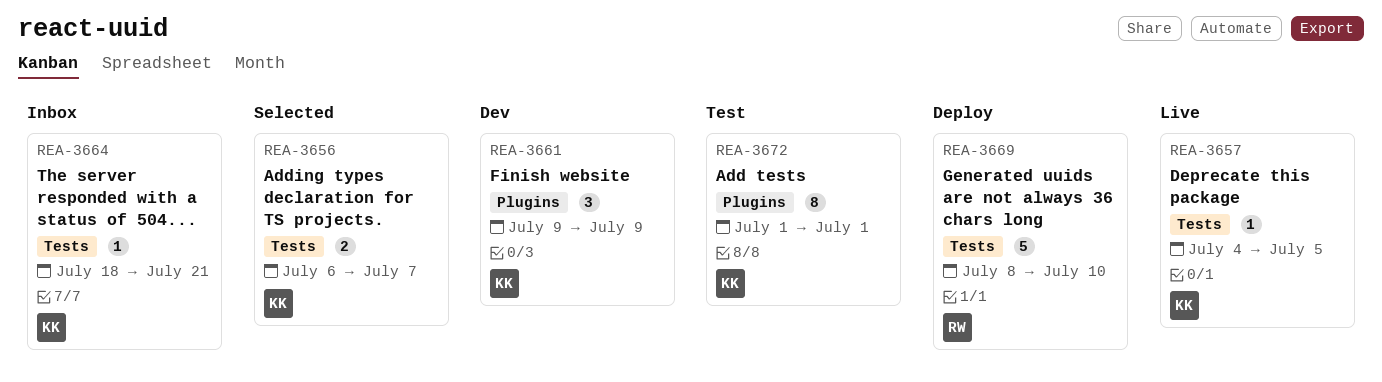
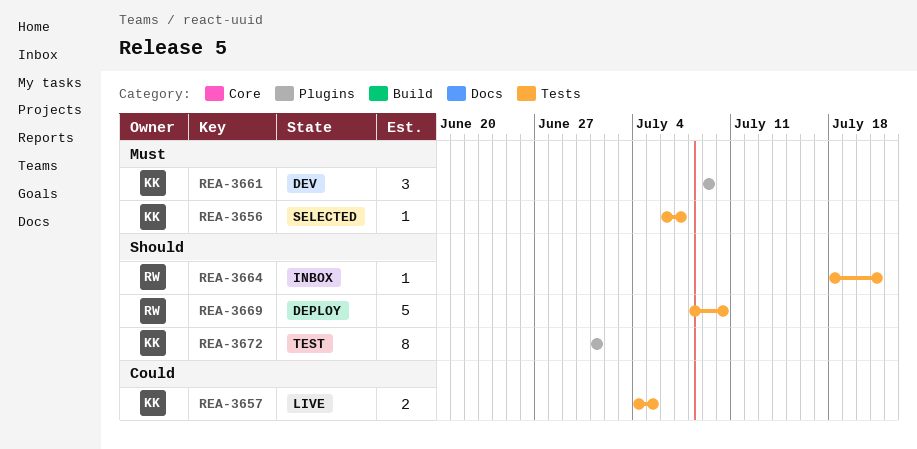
REA-3656, estimate: 2 -> 1
REA-3657, estimate: 1 -> 2
REA-3664, owner: KK -> RW

